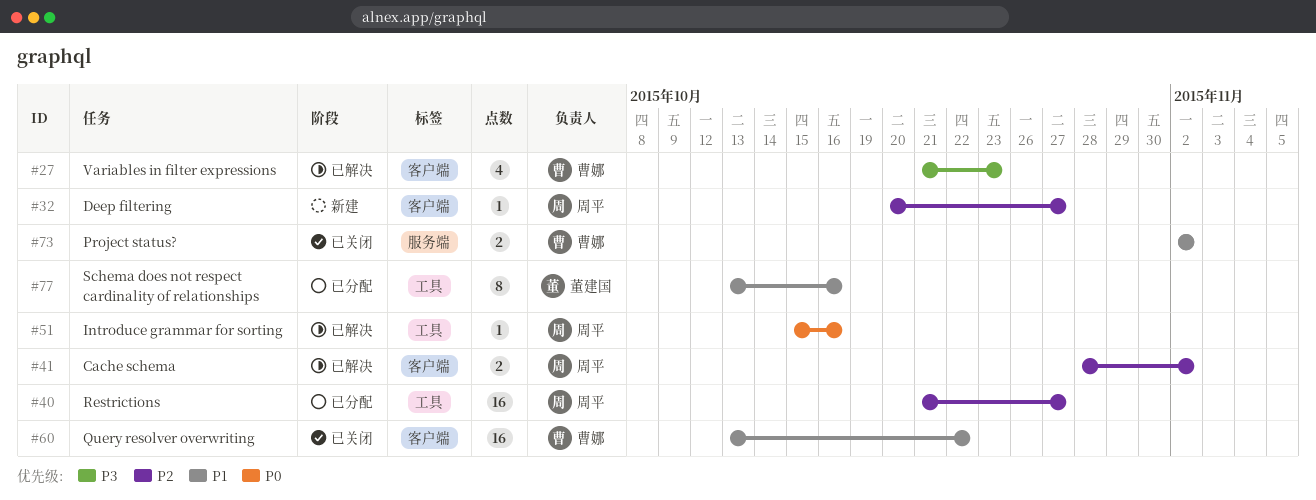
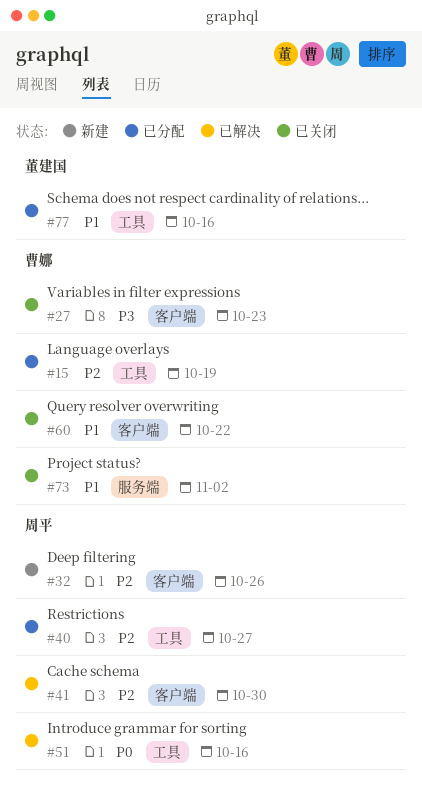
#15: none -> present
#27, status: 已解决 -> 已关闭
#32, due: Oct 27 -> Oct 26
#41, due: Nov 2 -> Oct 30

